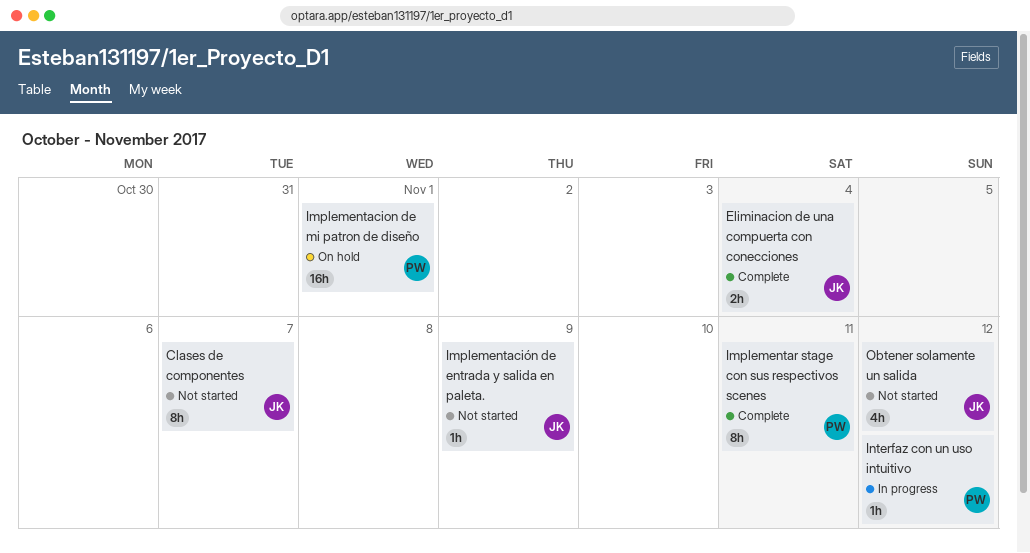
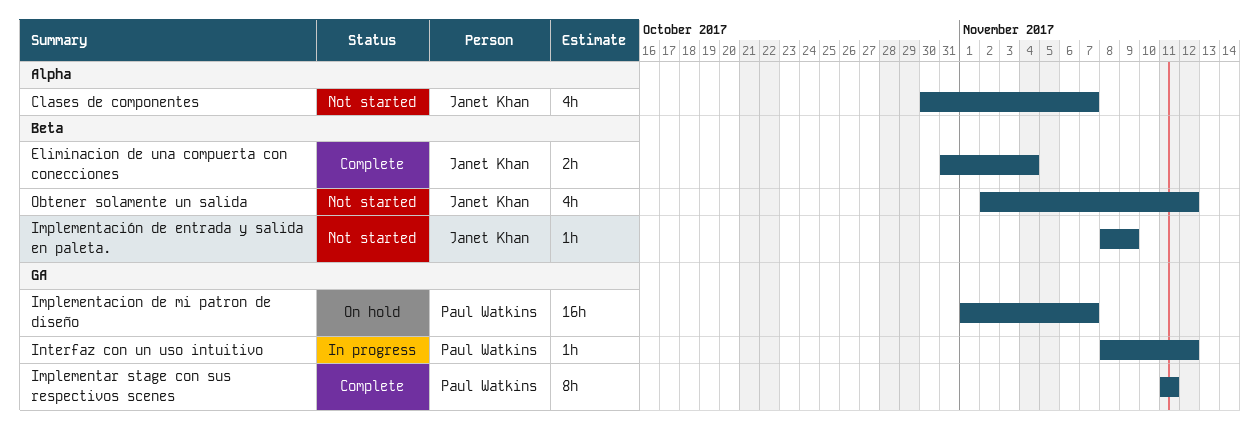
Clases de componentes, estimate: 8h -> 4h
Implementacion de mi patron de diseño, due: Nov 1 -> Nov 7

